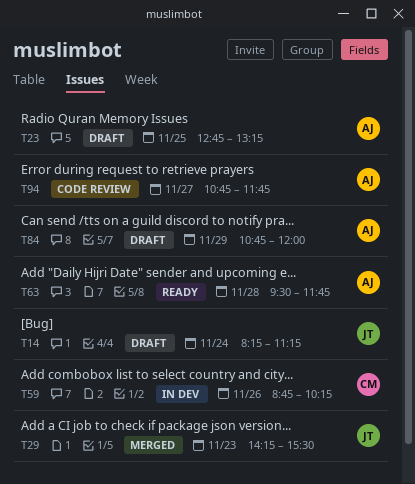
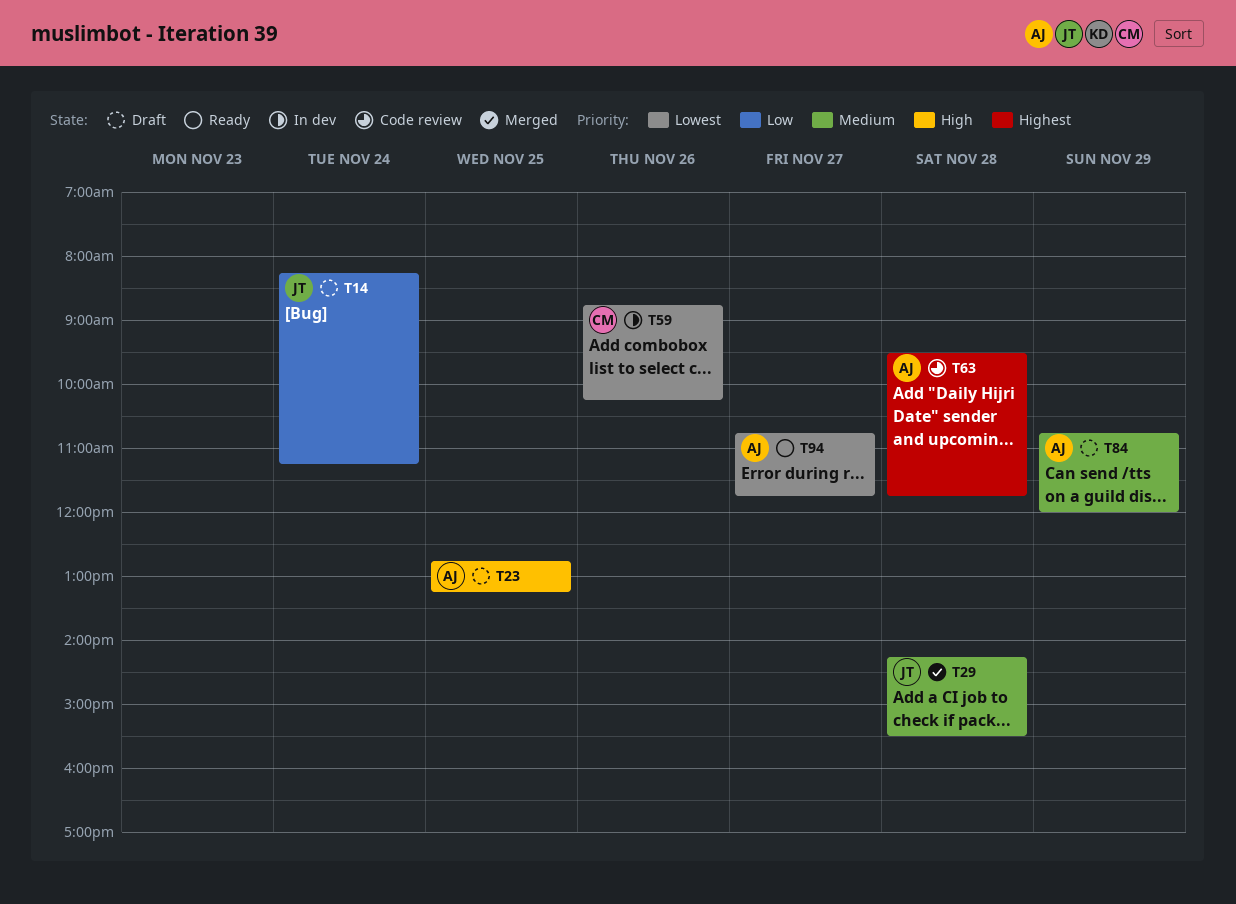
T29, day: Nov 23 -> Nov 28
T63, status: Ready -> Code review
T94, status: Code review -> Ready

